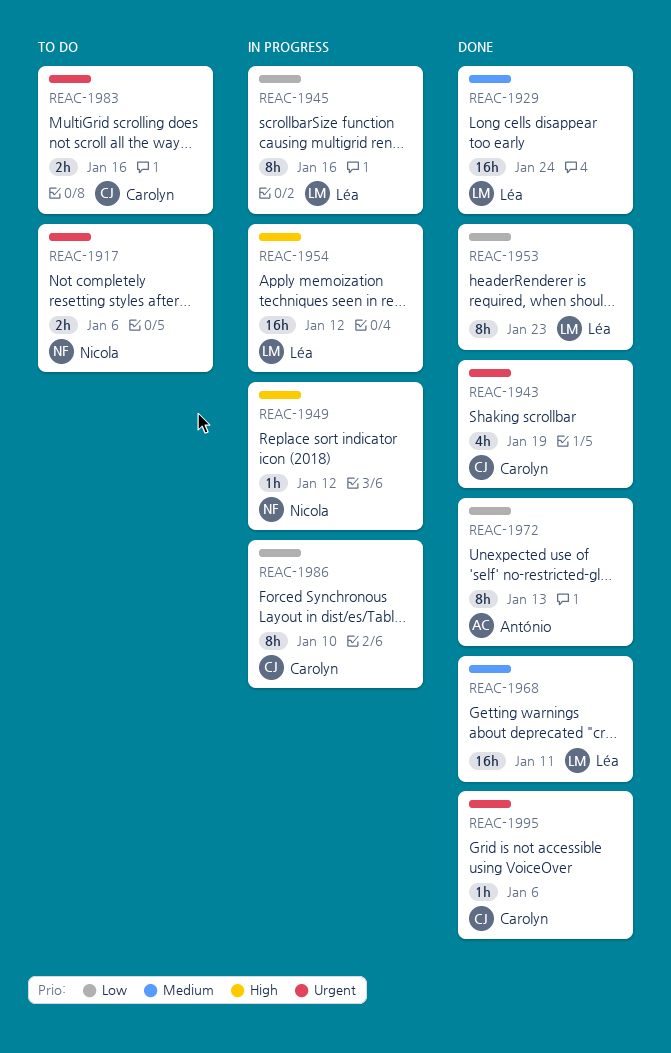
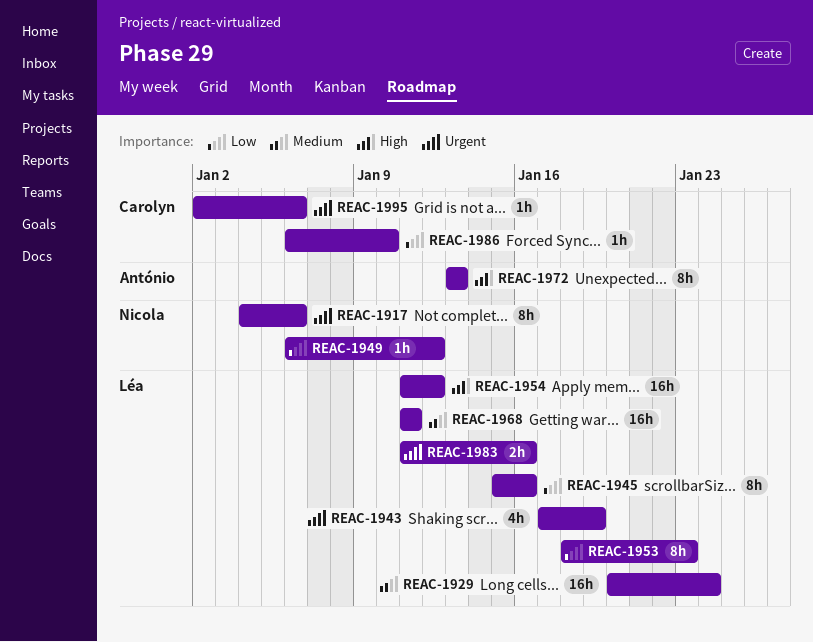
REAC-1917, estimate: 2h -> 8h
REAC-1943, owner: Carolyn -> Léa
REAC-1949, priority: High -> Low
REAC-1972, priority: Low -> High
REAC-1983, owner: Carolyn -> Léa
REAC-1986, estimate: 8h -> 1h

